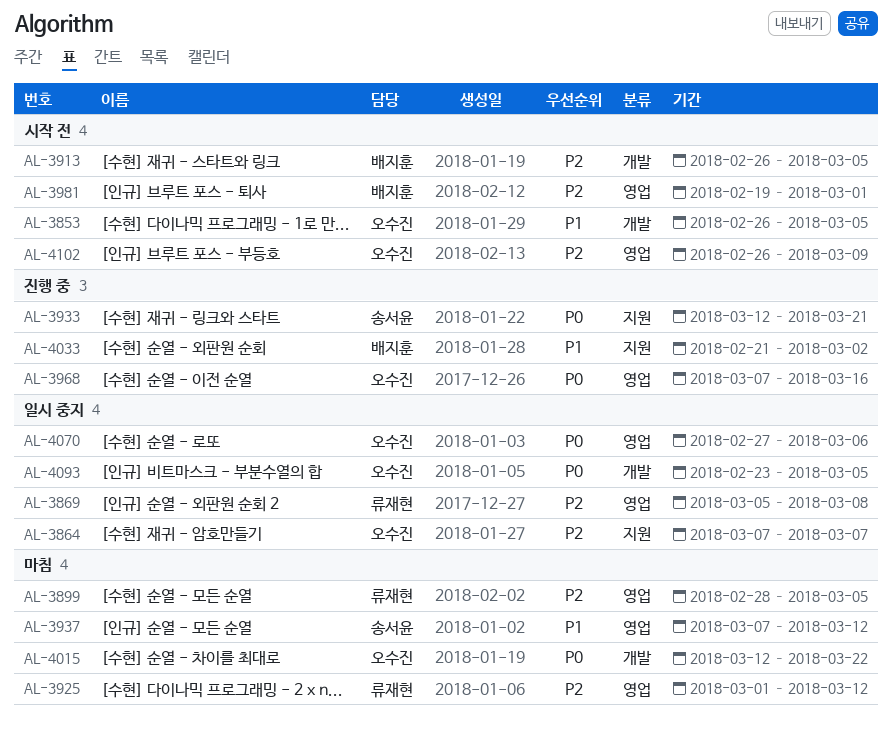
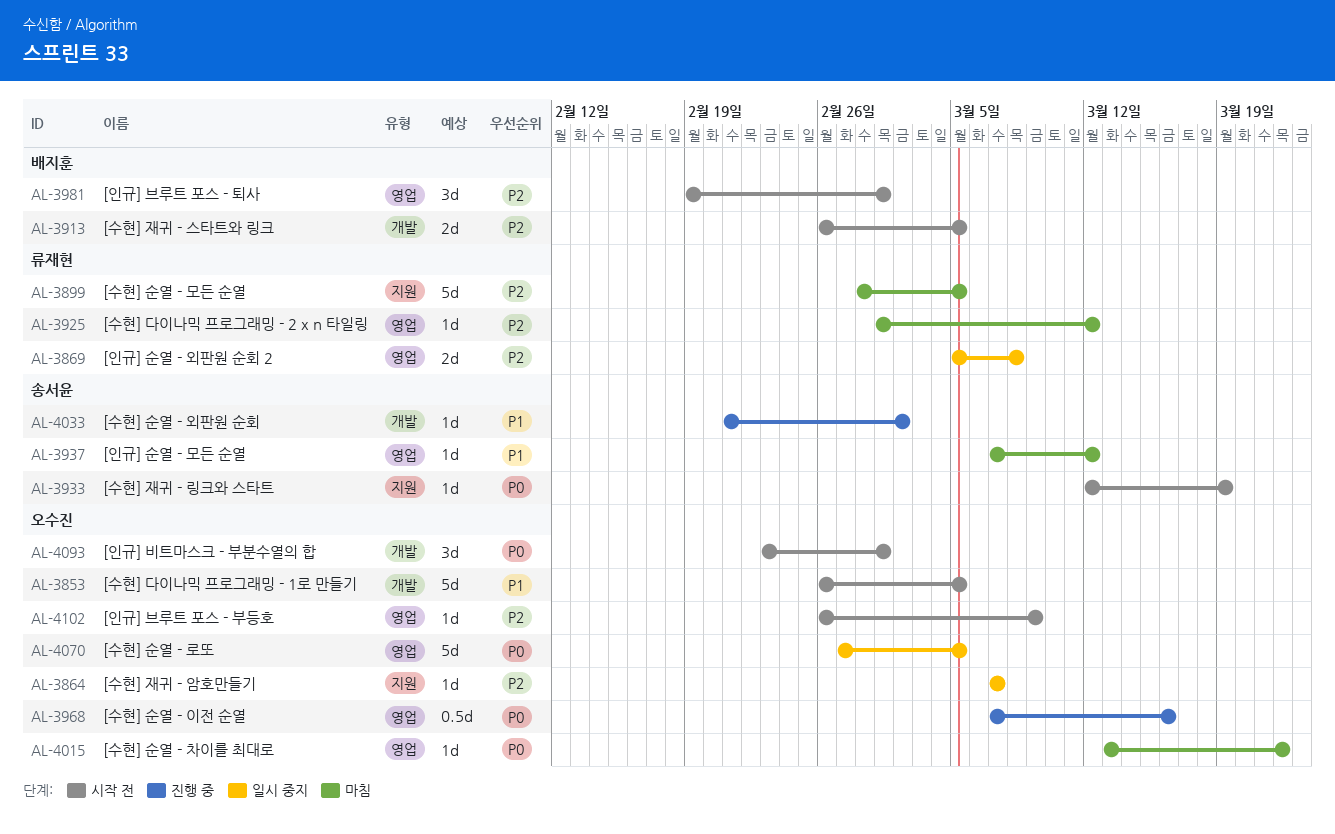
AL-3899, label: 영업 -> 지원
AL-3933, status: 진행 중 -> 시작 전
AL-3933, due: Mar 21 -> Mar 19
AL-4015, label: 개발 -> 영업
AL-4015, start: Mar 12 -> Mar 13
AL-4033, owner: 배지훈 -> 송서윤
AL-4033, label: 지원 -> 개발
AL-4070, due: Mar 6 -> Mar 5
AL-4093, status: 일시 중지 -> 시작 전
AL-4093, due: Mar 5 -> Mar 1

